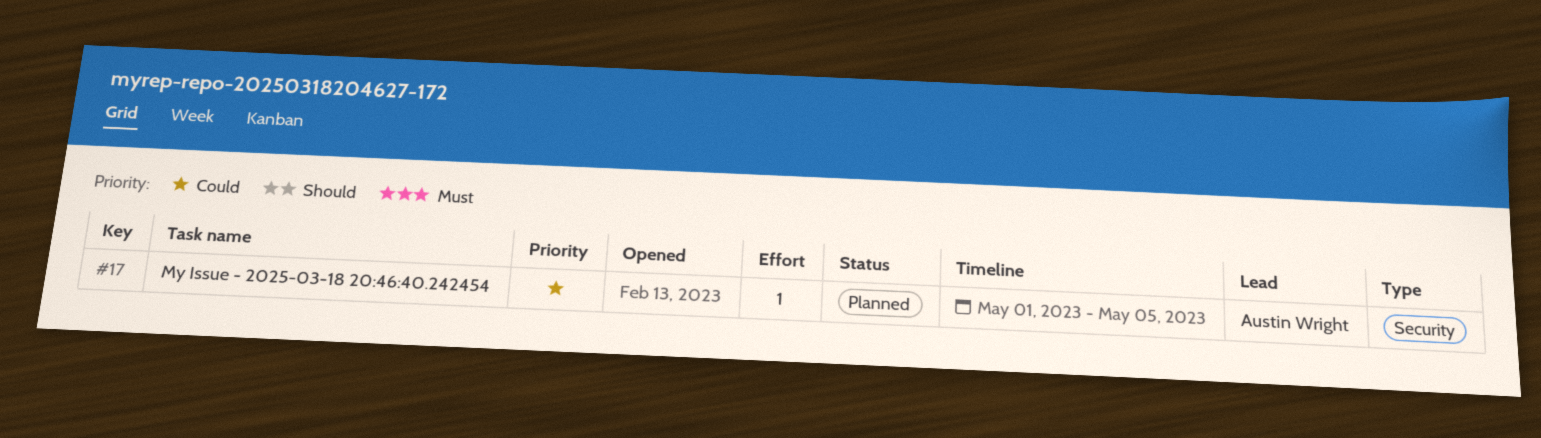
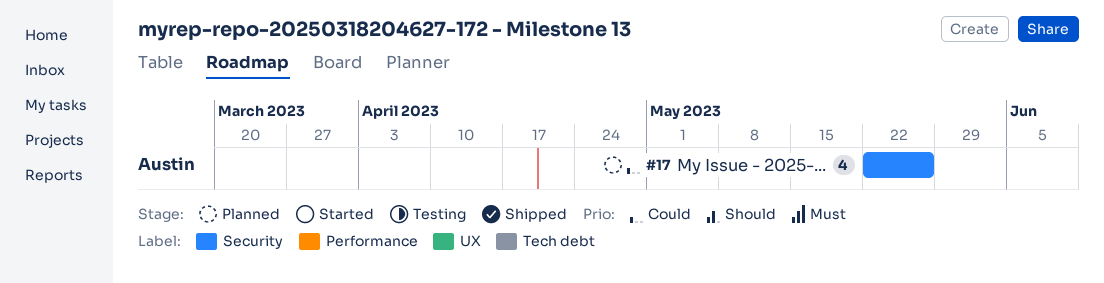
#17, estimate: 1 -> 4
#17, start: May 1 -> May 22
#17, due: May 5 -> May 26

